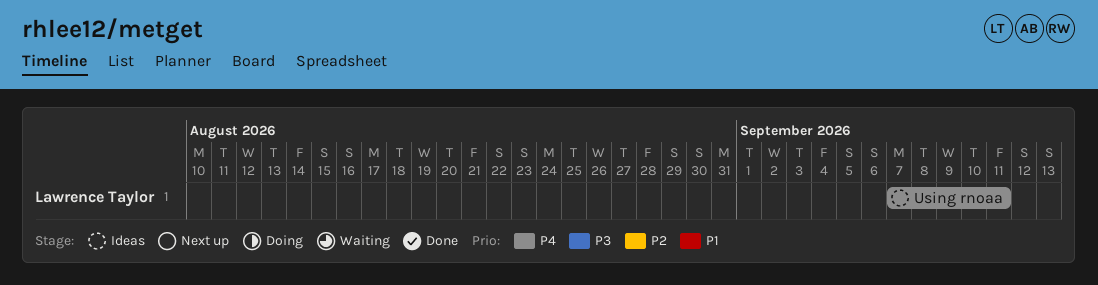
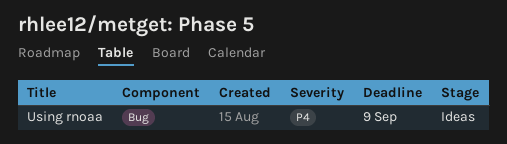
Using rnoaa, due: Sep 11 -> Sep 9

